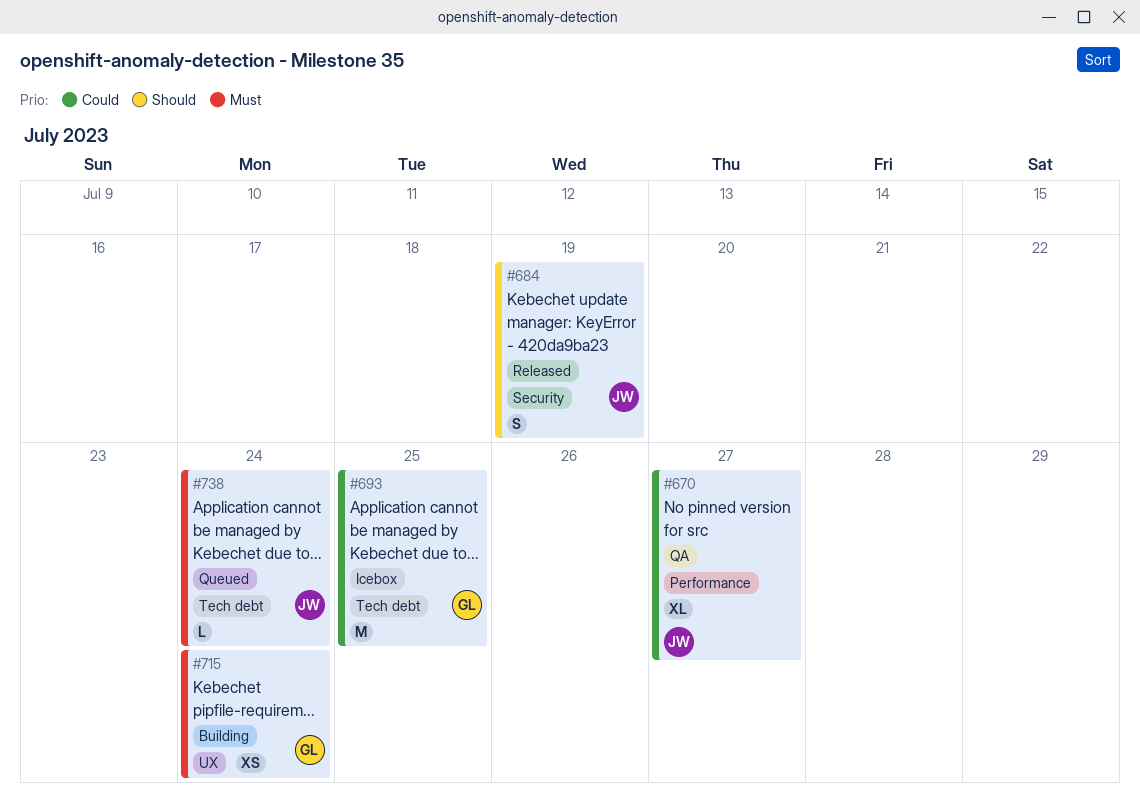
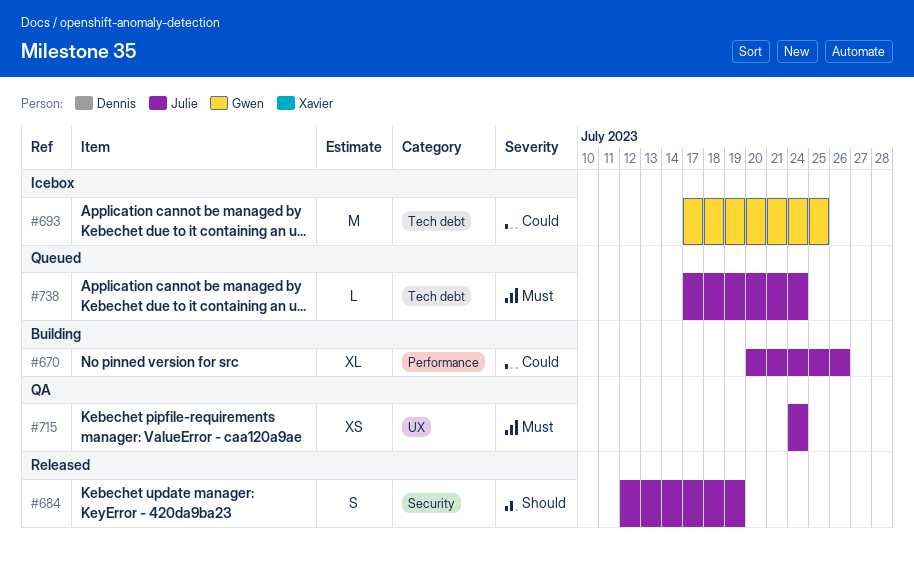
#670, status: QA -> Building
#670, due: Jul 27 -> Jul 26
#715, status: Building -> QA
#715, owner: Gwen -> Julie

